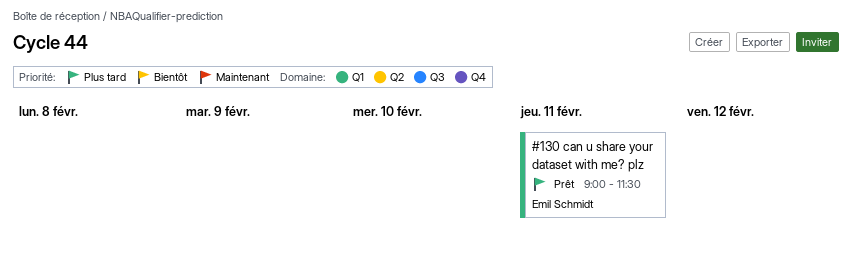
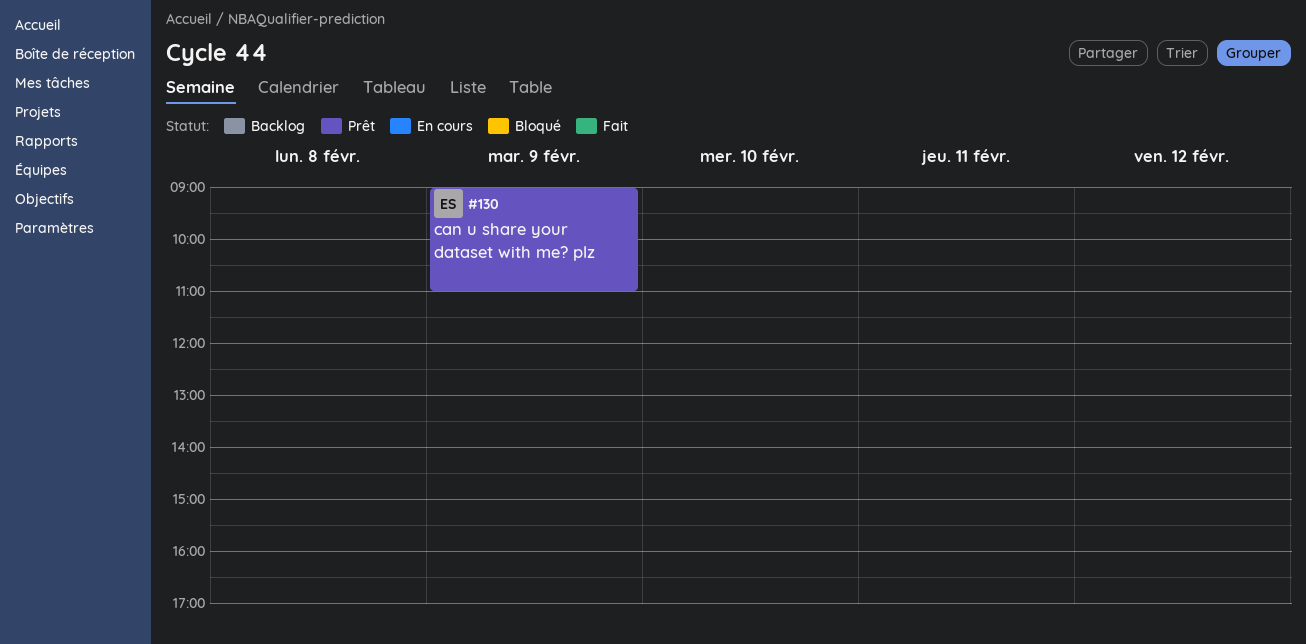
#130, day: Feb 11 -> Feb 9
#130, ends: 11:30 -> 11:00

